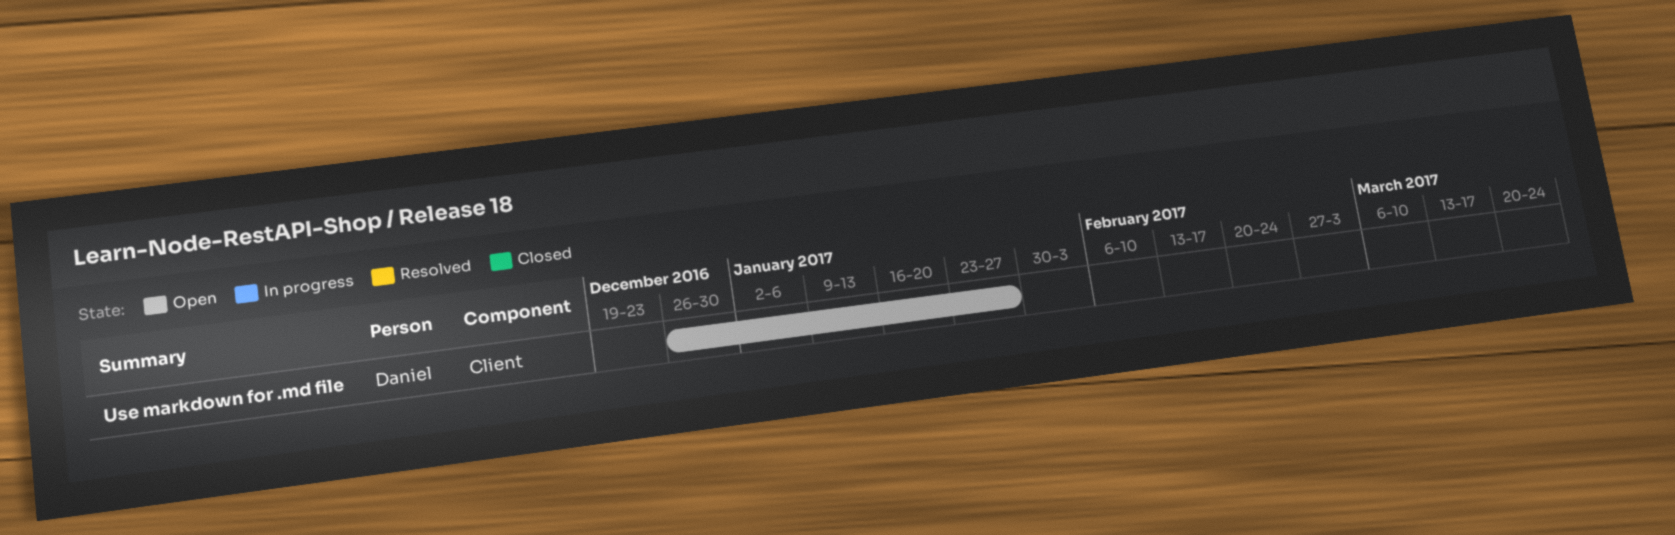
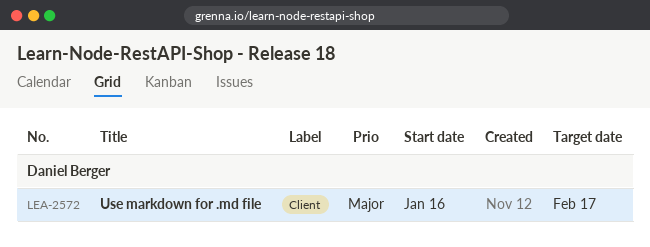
Use markdown for .md file, start: Dec 26 -> Jan 16
Use markdown for .md file, due: Jan 27 -> Feb 17

